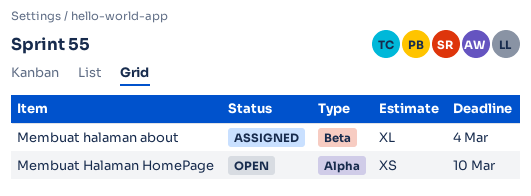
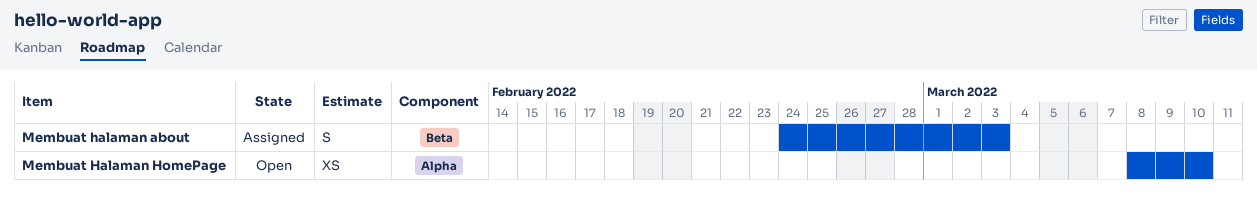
Membuat halaman about, estimate: XL -> S
Membuat halaman about, due: Mar 4 -> Mar 3

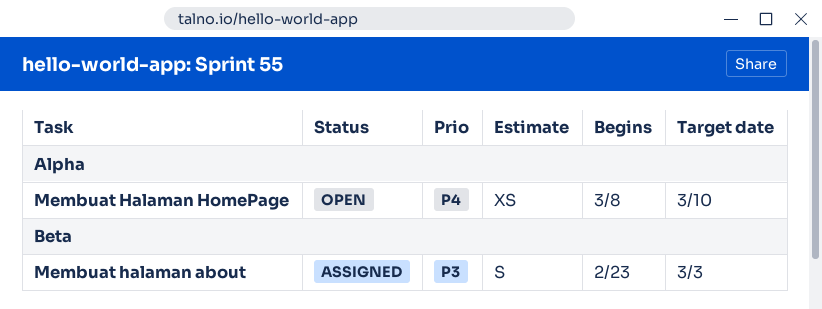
Membuat halaman about, start: Feb 24 -> Feb 23

